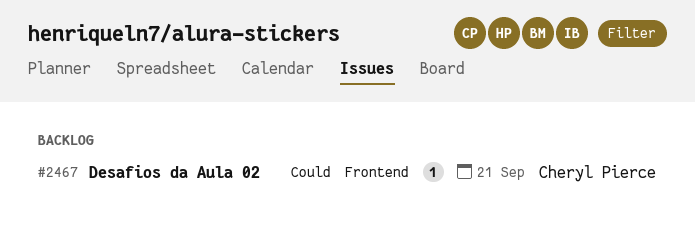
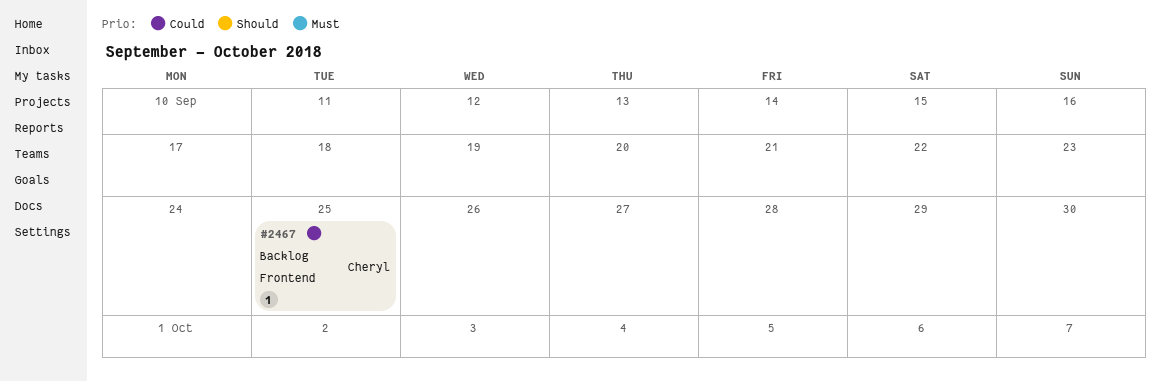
#2467, due: Sep 21 -> Sep 25

